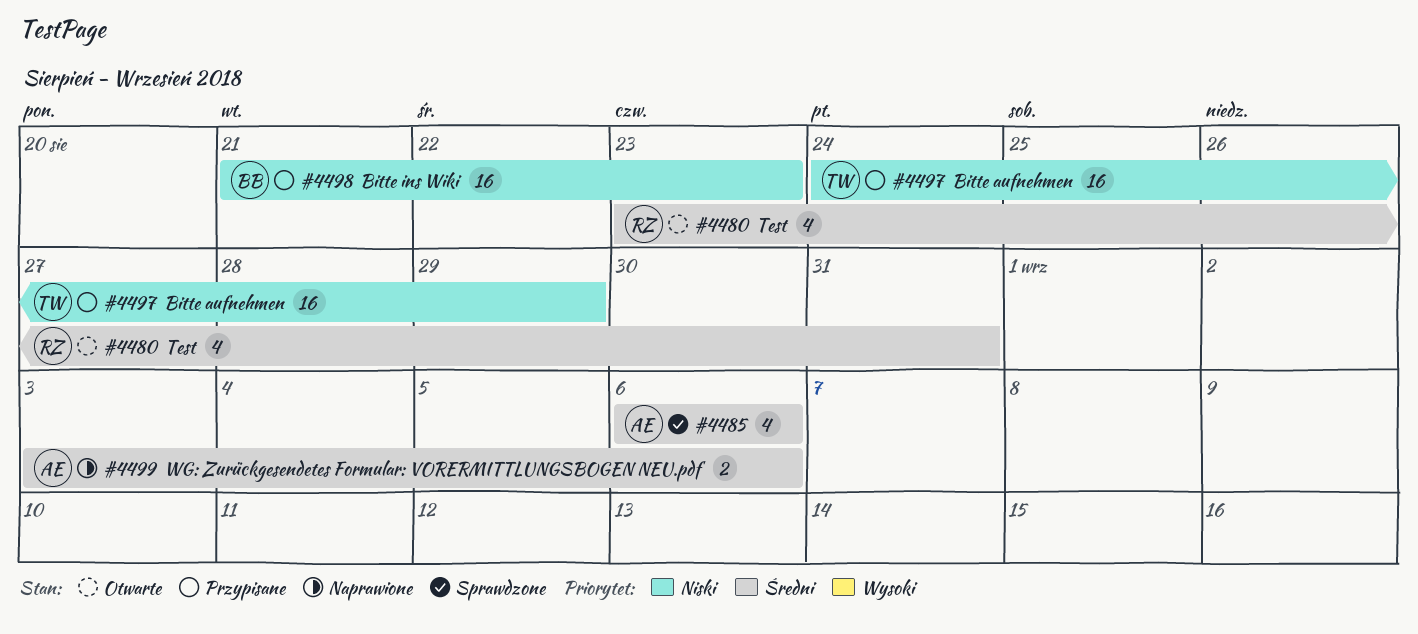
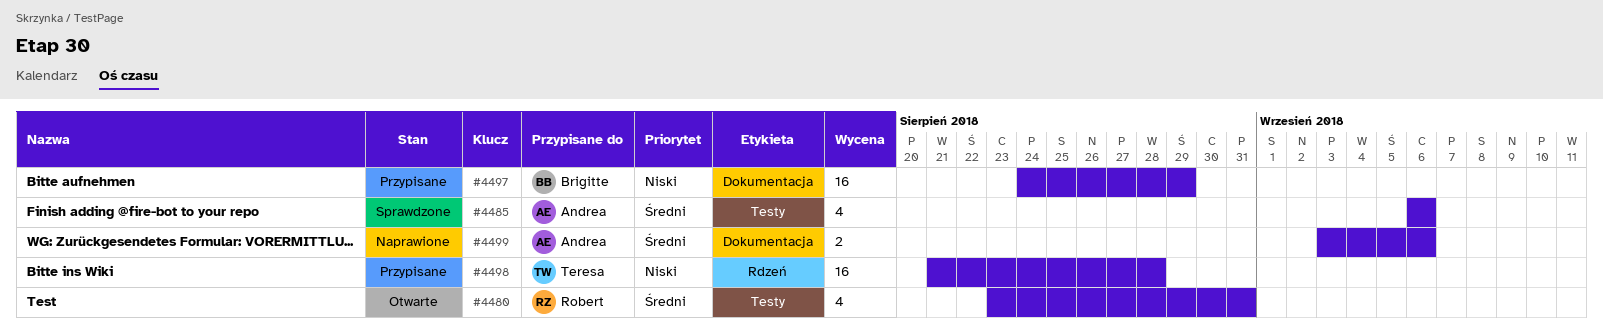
#4497, owner: Teresa -> Brigitte
#4498, owner: Brigitte -> Teresa
#4498, due: Aug 23 -> Aug 28

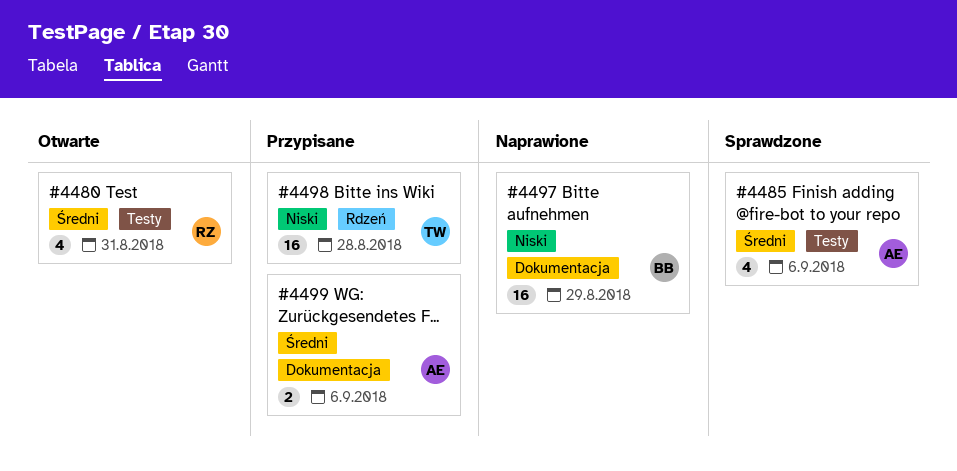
#4497, status: Przypisane -> Naprawione
#4499, status: Naprawione -> Przypisane

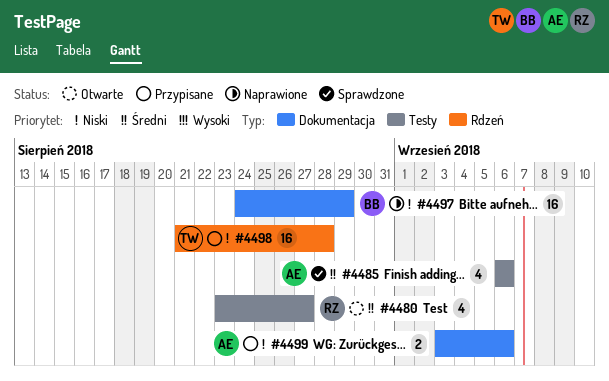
#4480, due: Aug 31 -> Aug 27
#4499, priority: Średni -> Niski

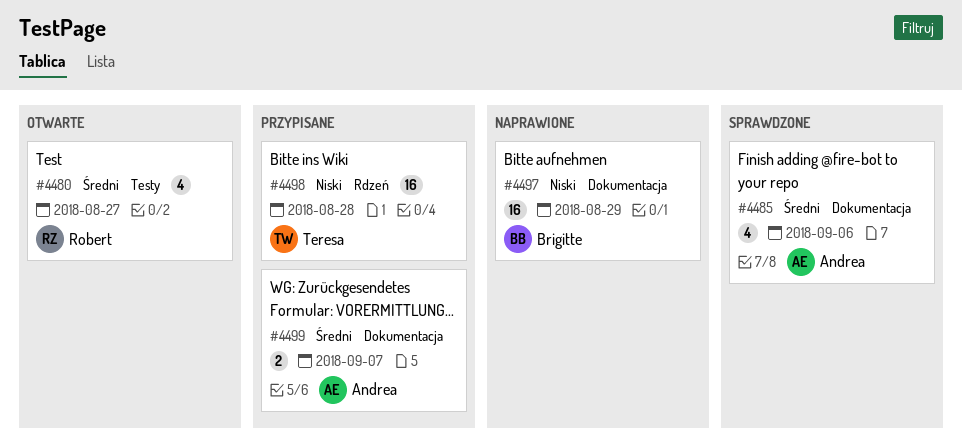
#4485, label: Testy -> Dokumentacja
#4499, priority: Niski -> Średni
#4499, due: Sep 6 -> Sep 7

